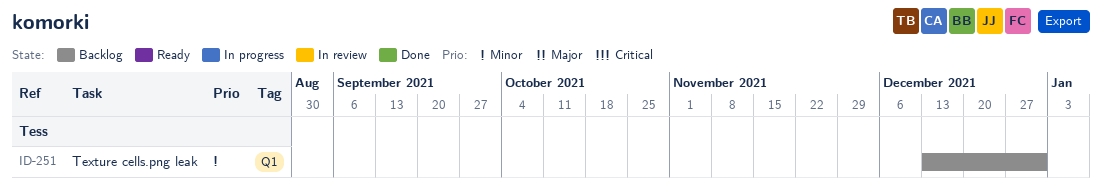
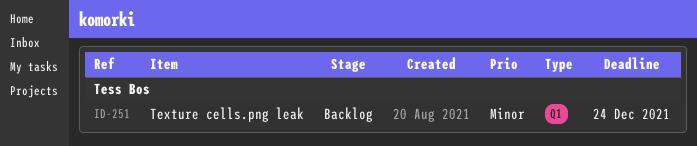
ID-251, due: Dec 31 -> Dec 24

